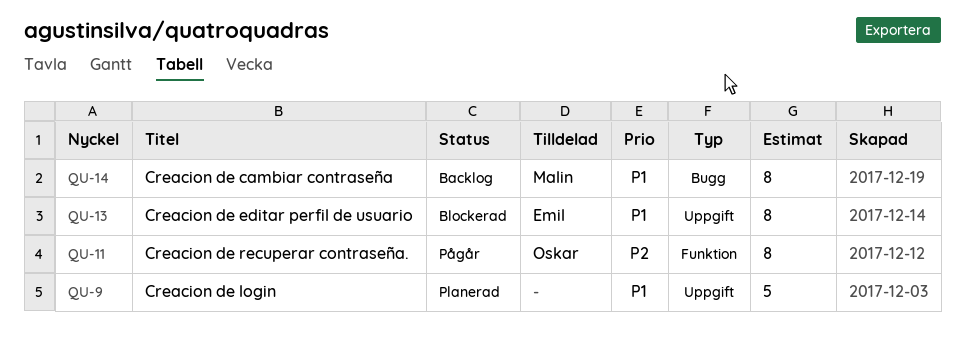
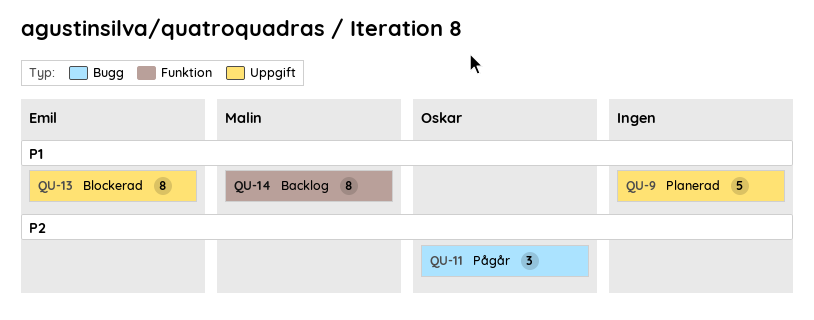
QU-11, label: Funktion -> Bugg
QU-11, estimate: 8 -> 3
QU-14, label: Bugg -> Funktion

